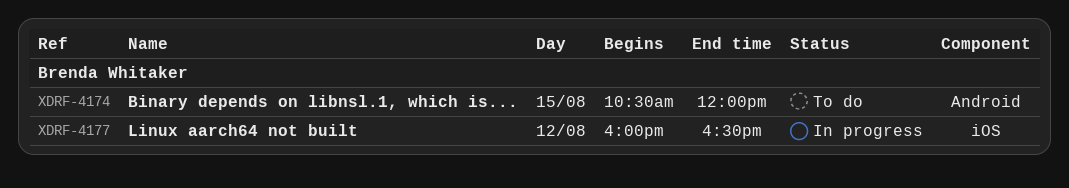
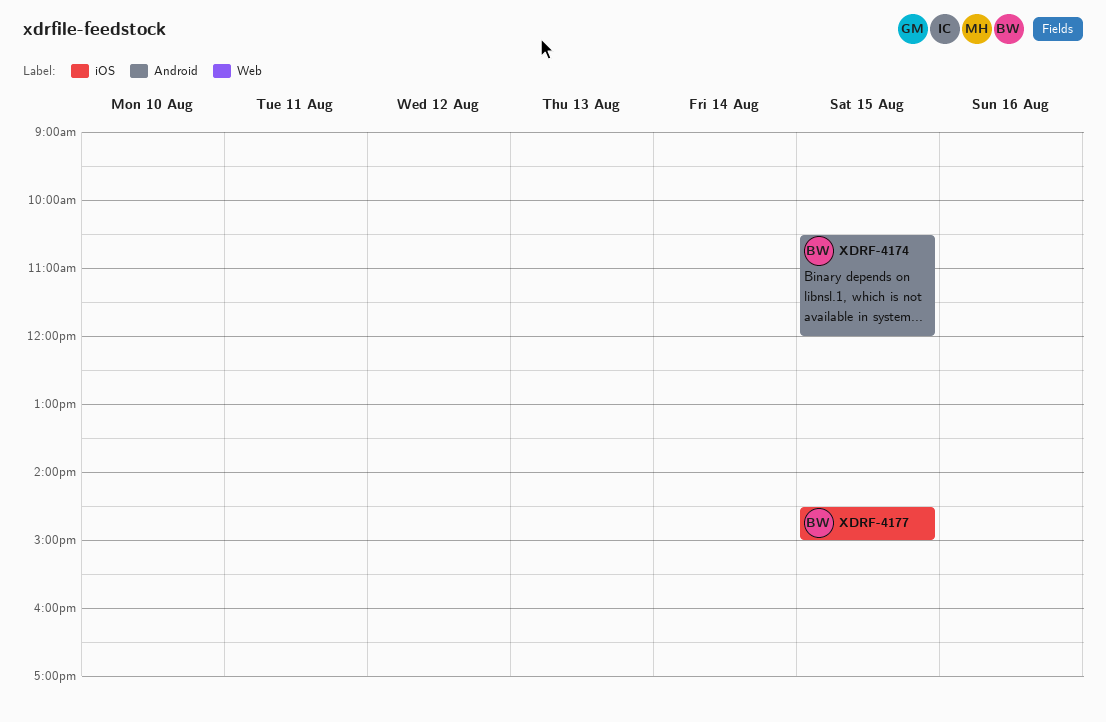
XDRF-4177, day: Aug 12 -> Aug 15
XDRF-4177, begins: 16:00 -> 14:30
XDRF-4177, ends: 16:30 -> 15:00

